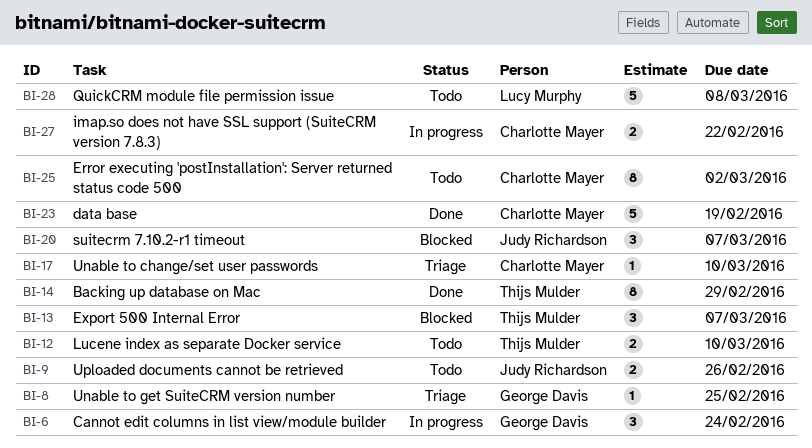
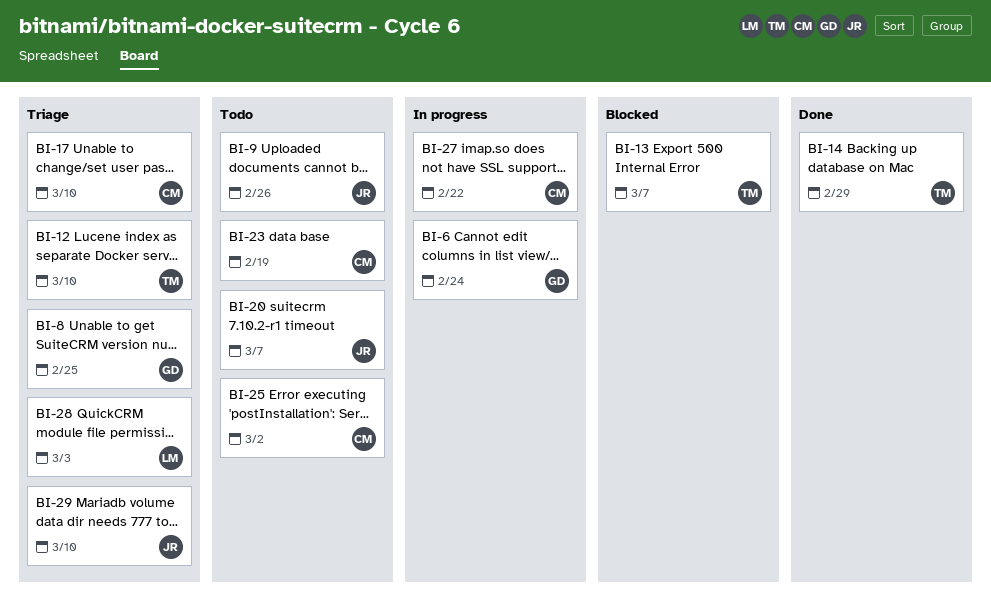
BI-12, status: Todo -> Triage
BI-20, status: Blocked -> Todo
BI-23, status: Done -> Todo
BI-28, status: Todo -> Triage
BI-28, due: Mar 8 -> Mar 3
BI-29: none -> present

